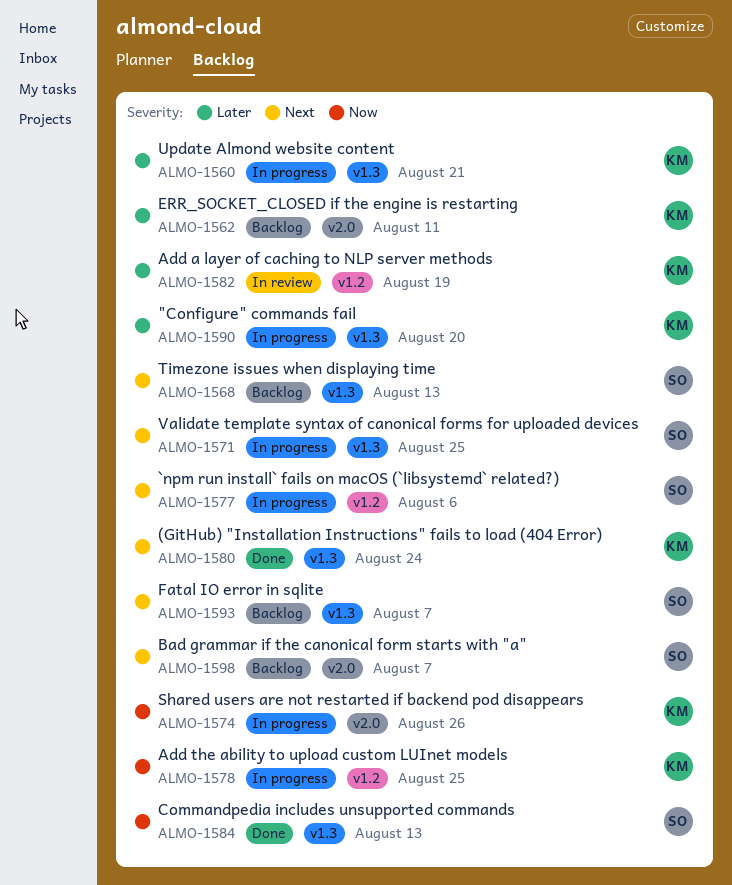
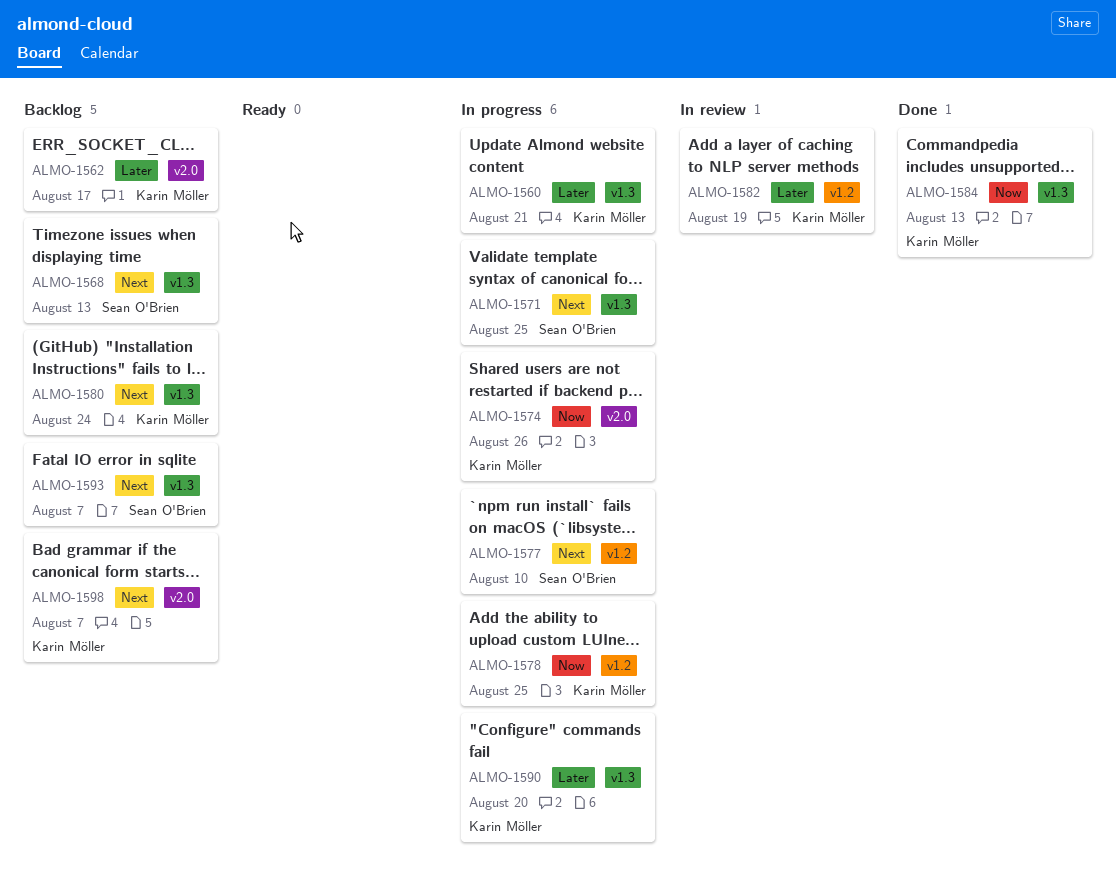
ALMO-1562, due: Aug 11 -> Aug 17
ALMO-1577, due: Aug 6 -> Aug 10
ALMO-1580, status: Done -> Backlog
ALMO-1584, owner: Sean O'Brien -> Karin Möller
ALMO-1598, owner: Sean O'Brien -> Karin Möller

